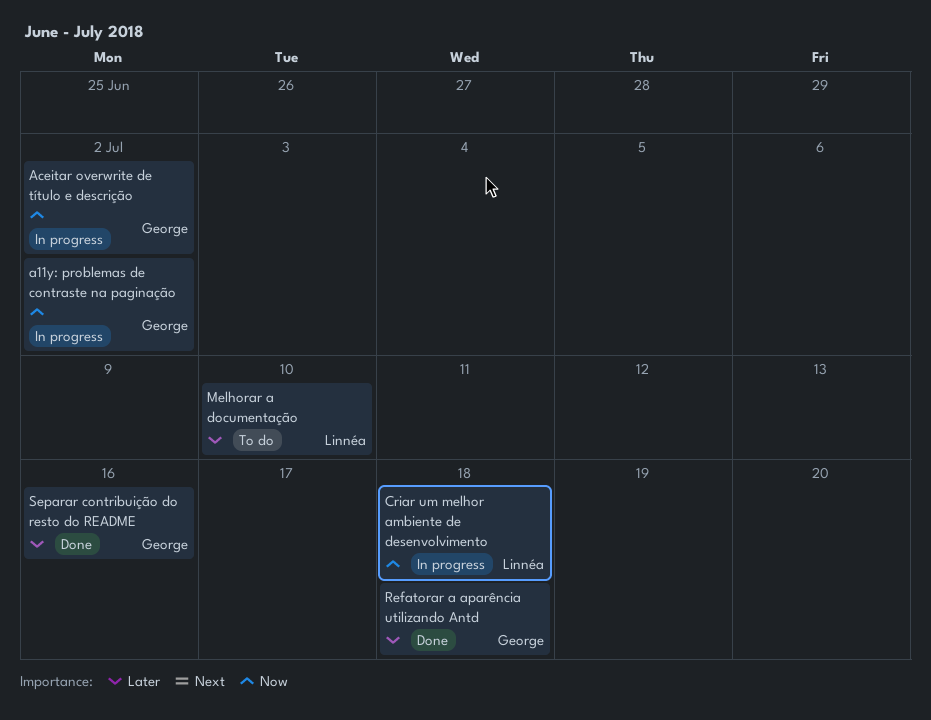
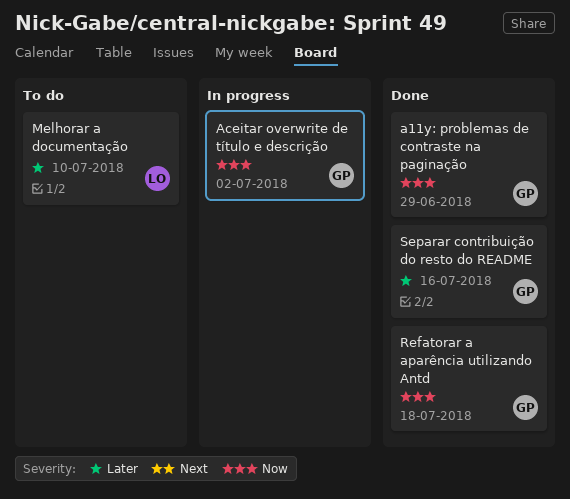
a11y: problemas de contraste na paginação, status: In progress -> Done
a11y: problemas de contraste na paginação, due: Jul 2 -> Jun 29
Criar um melhor ambiente de desenvolvimento: present -> none
Refatorar a aparência utilizando Antd, priority: Later -> Now

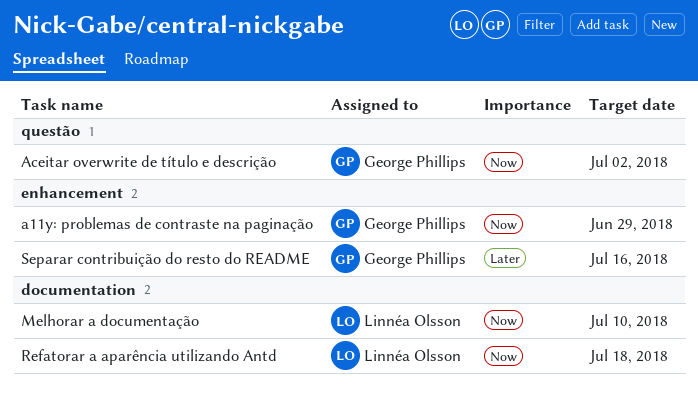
Melhorar a documentação, priority: Later -> Now
Refatorar a aparência utilizando Antd, owner: George Phillips -> Linnéa Olsson

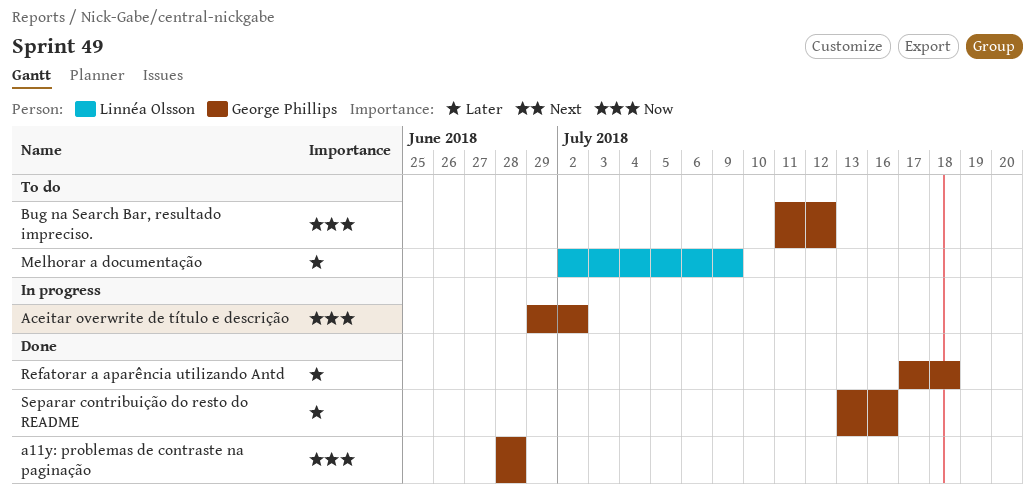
a11y: problemas de contraste na paginação, due: Jun 29 -> Jun 28
Bug na Search Bar, resultado impreciso.: none -> present
Melhorar a documentação, priority: Now -> Later
Melhorar a documentação, due: Jul 10 -> Jul 9
Refatorar a aparência utilizando Antd, owner: Linnéa Olsson -> George Phillips
Refatorar a aparência utilizando Antd, priority: Now -> Later

